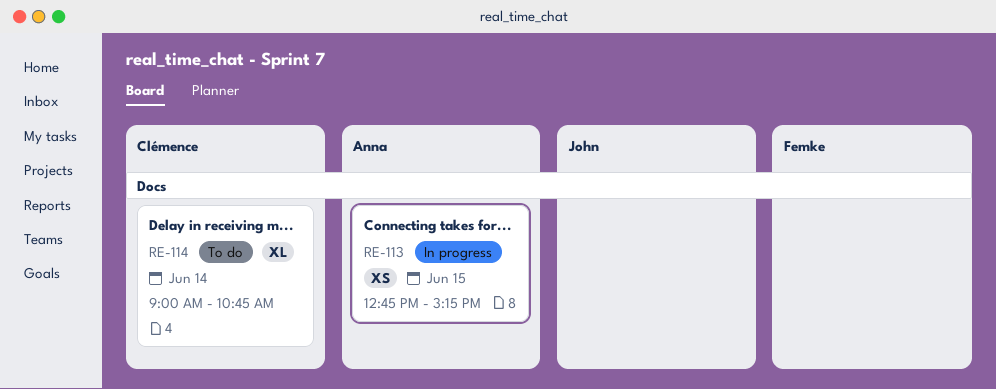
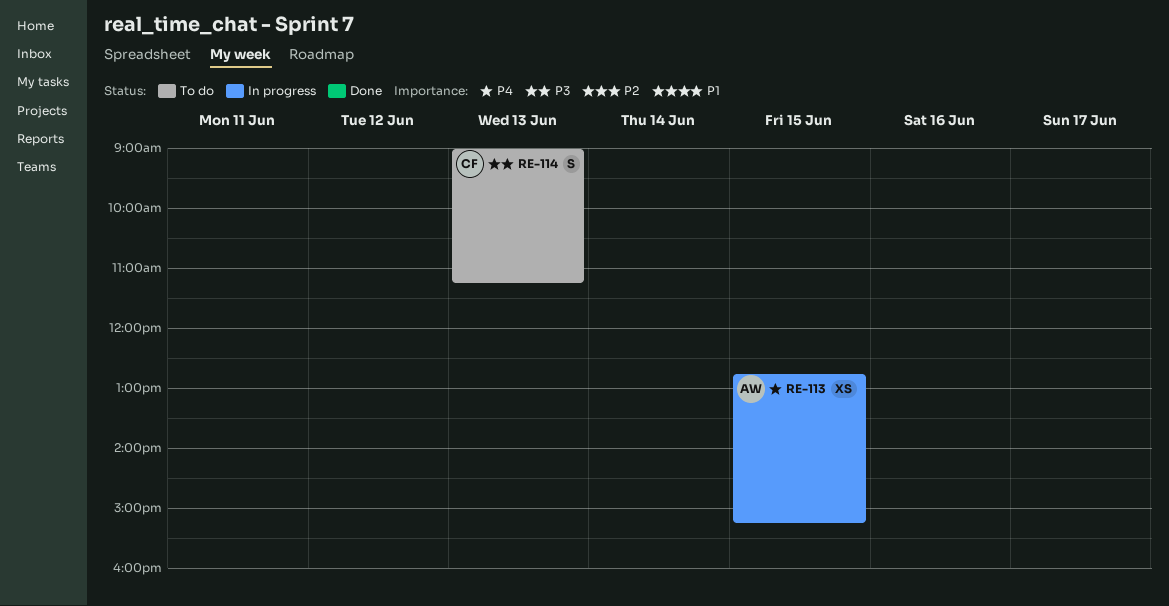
RE-114, estimate: XL -> S
RE-114, day: Jun 14 -> Jun 13
RE-114, ends: 10:45 -> 11:15

